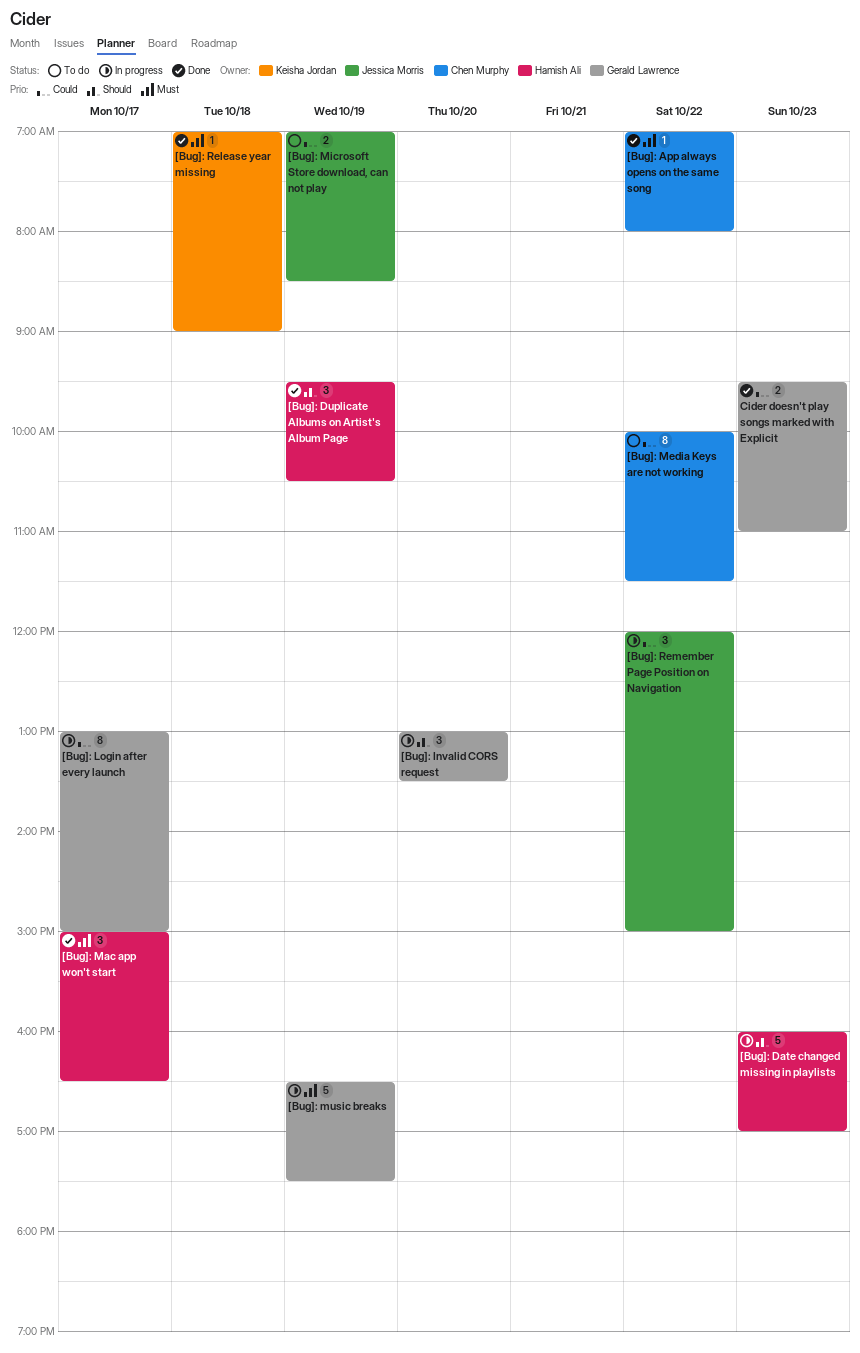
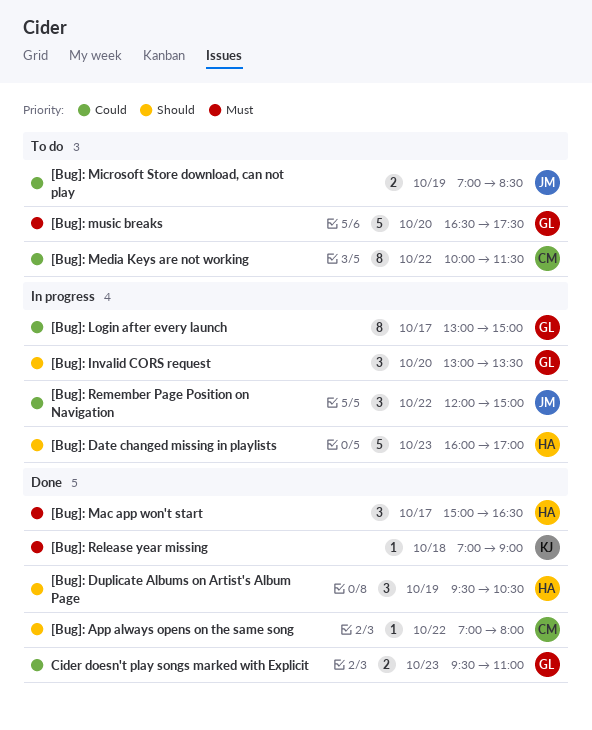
[Bug]: App always opens on the same song, priority: Must -> Should
[Bug]: music breaks, status: In progress -> To do
[Bug]: music breaks, day: Oct 19 -> Oct 20

